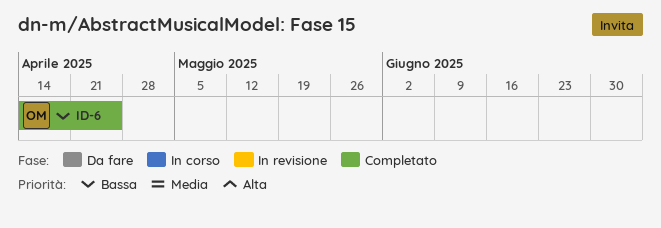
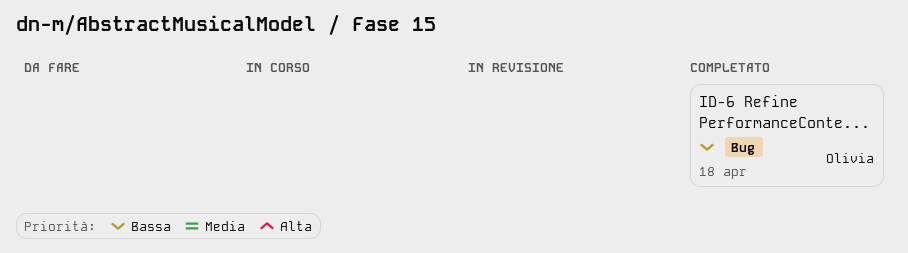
ID-6, due: Apr 25 -> Apr 18

